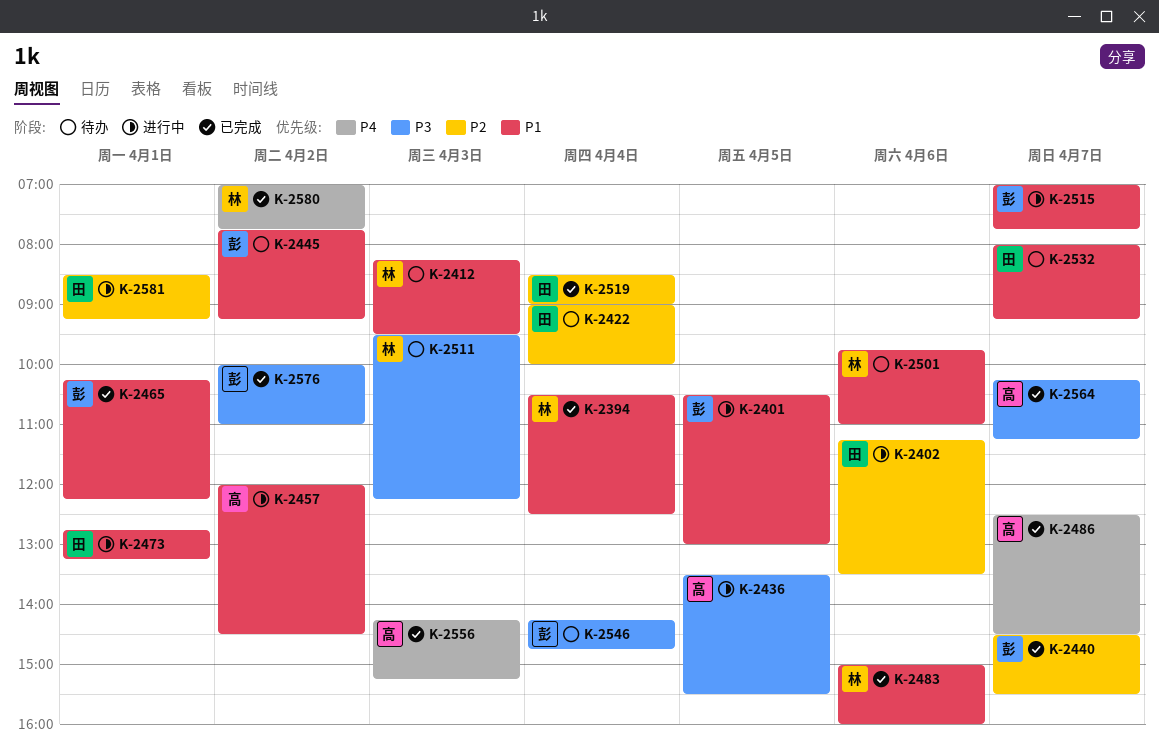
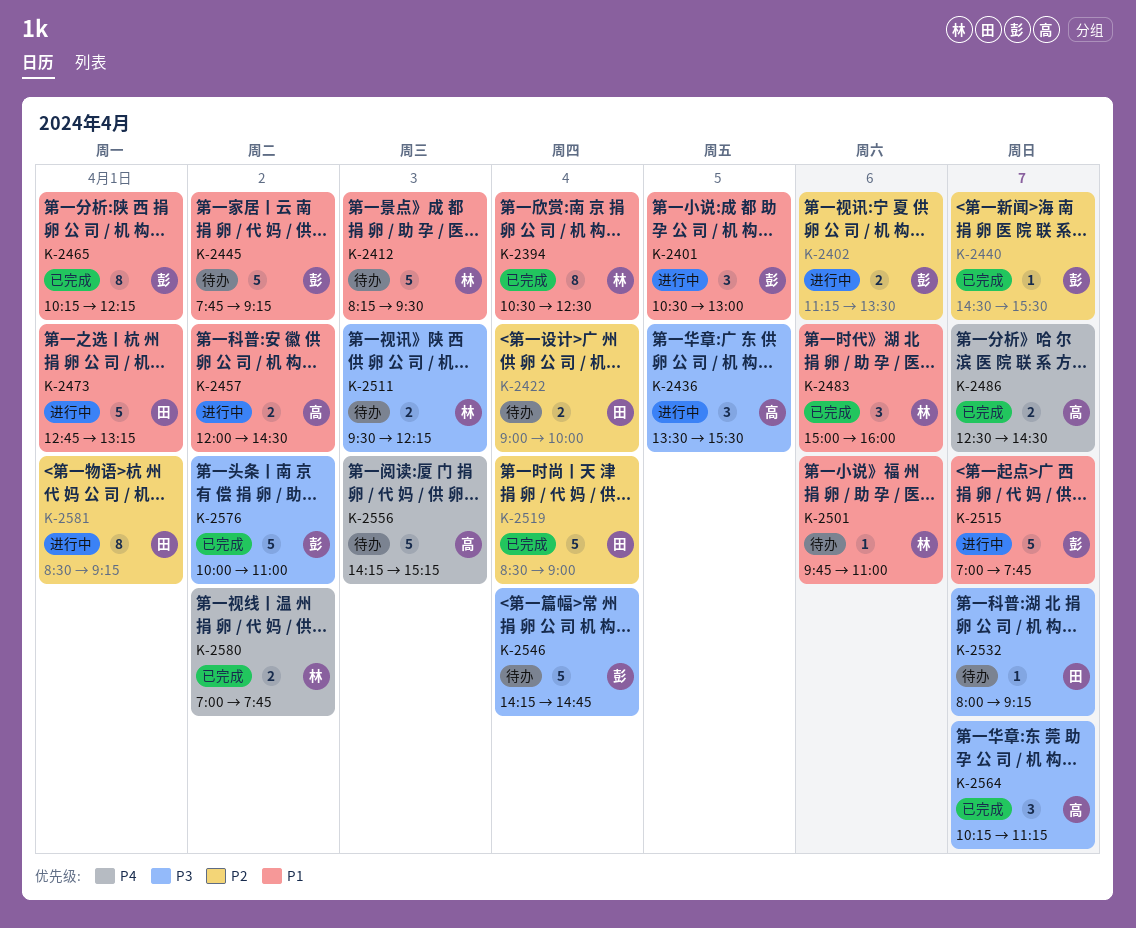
K-2402, owner: 田 -> 彭
K-2532, priority: P1 -> P3
K-2556, status: 已完成 -> 待办

